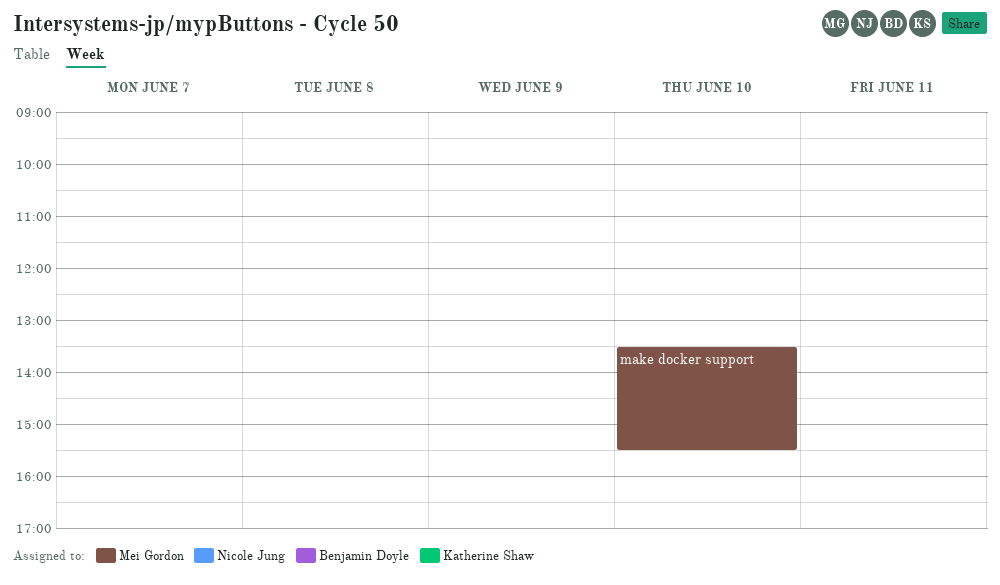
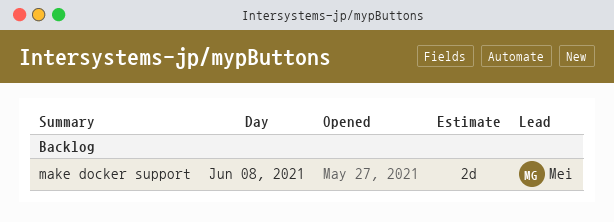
make docker support, day: Jun 10 -> Jun 8

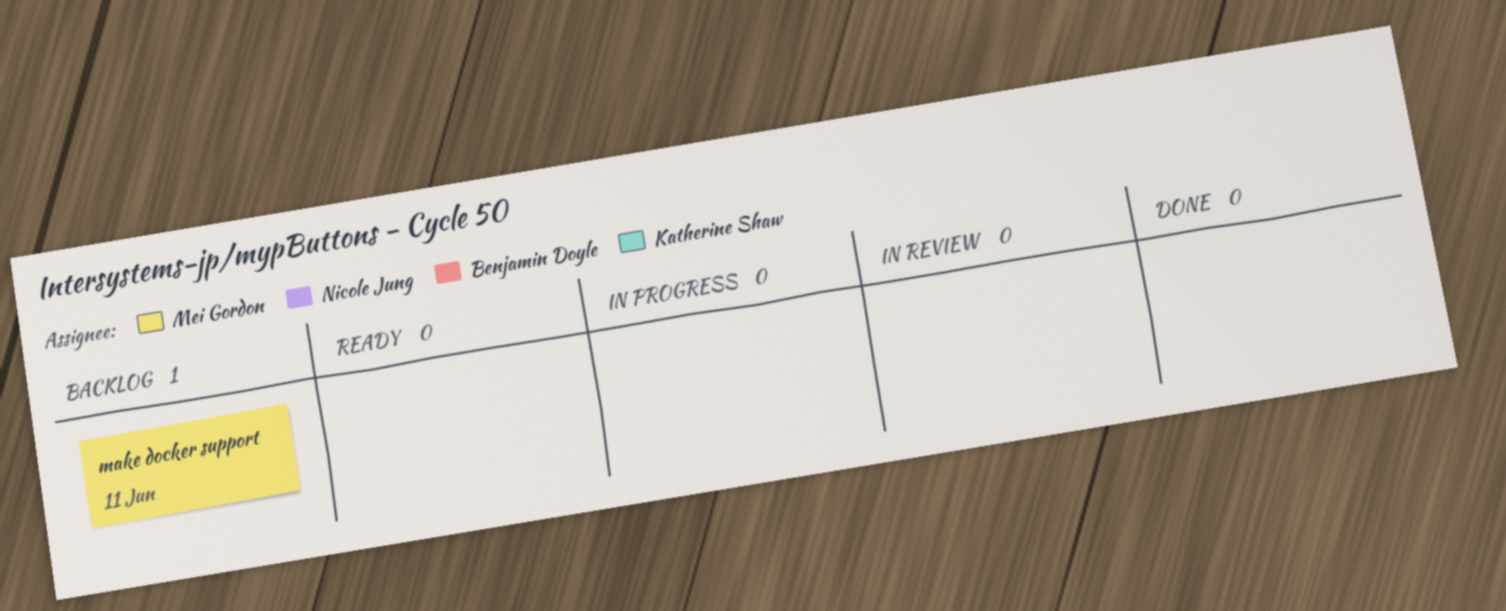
make docker support, day: Jun 8 -> Jun 11

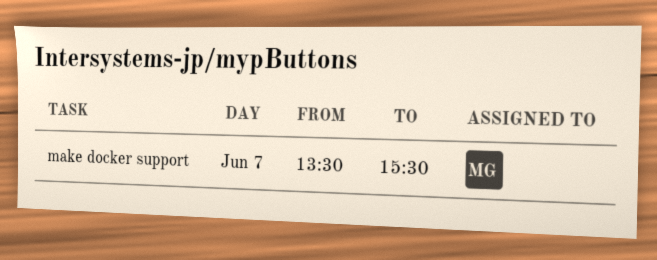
make docker support, day: Jun 11 -> Jun 7

